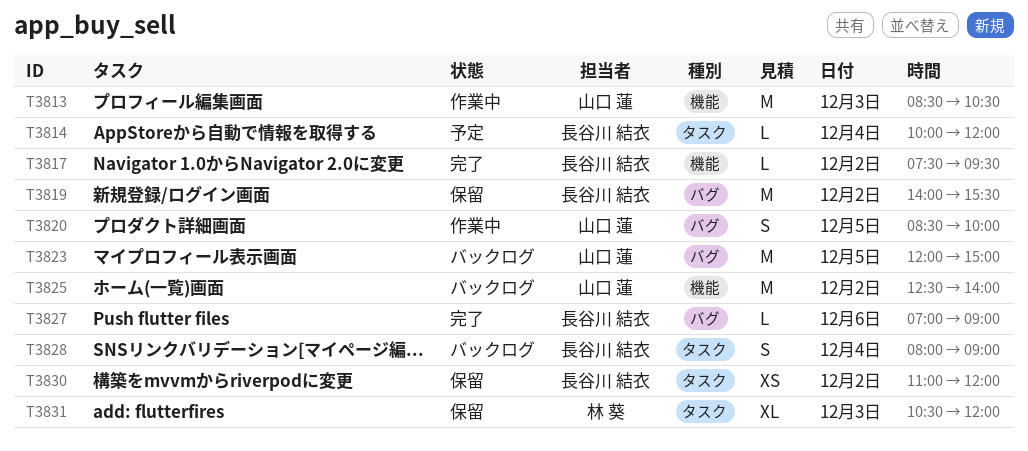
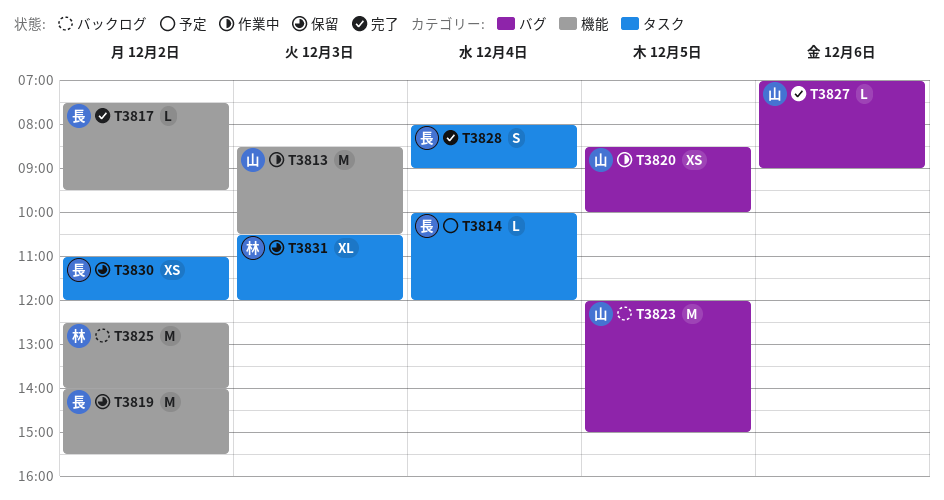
T3819, label: バグ -> 機能
T3820, estimate: S -> XS
T3825, owner: 山口 蓮 -> 林 葵
T3827, owner: 長谷川 結衣 -> 山口 蓮
T3828, status: バックログ -> 完了

